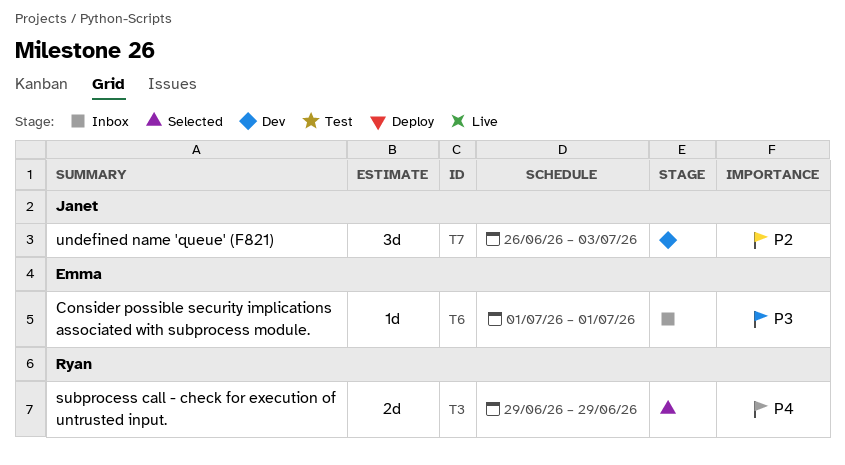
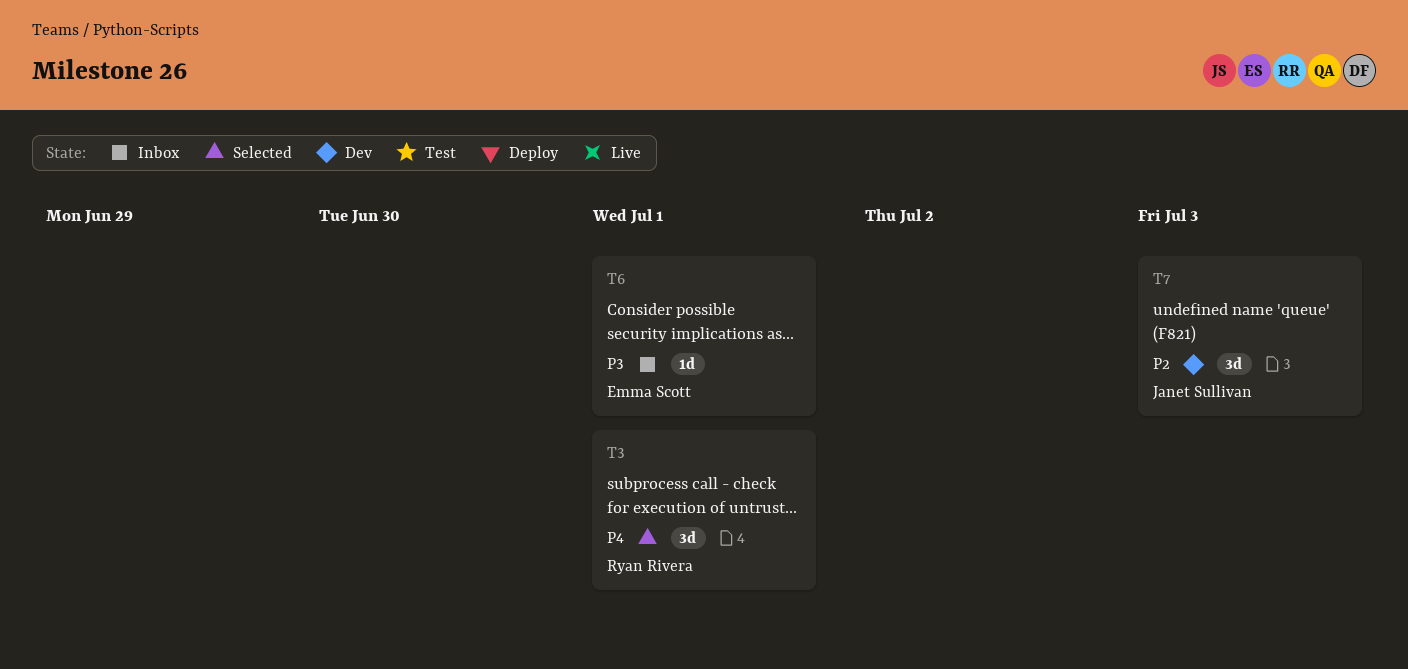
T3, estimate: 2d -> 3d
T3, due: Jun 29 -> Jul 1

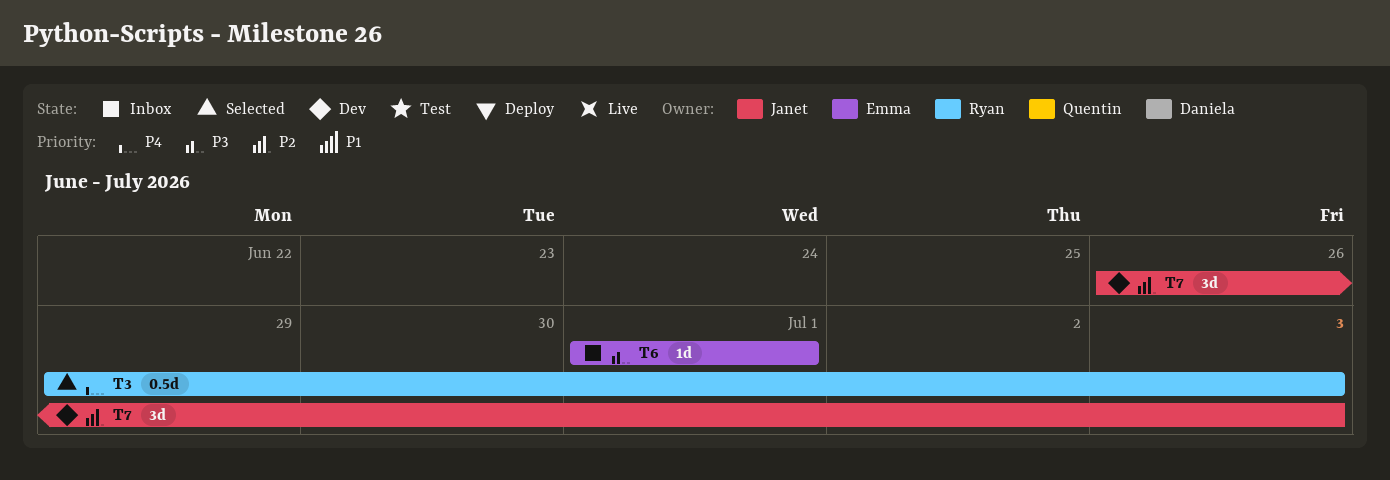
T3, estimate: 3d -> 0.5d
T3, due: Jul 1 -> Jul 3

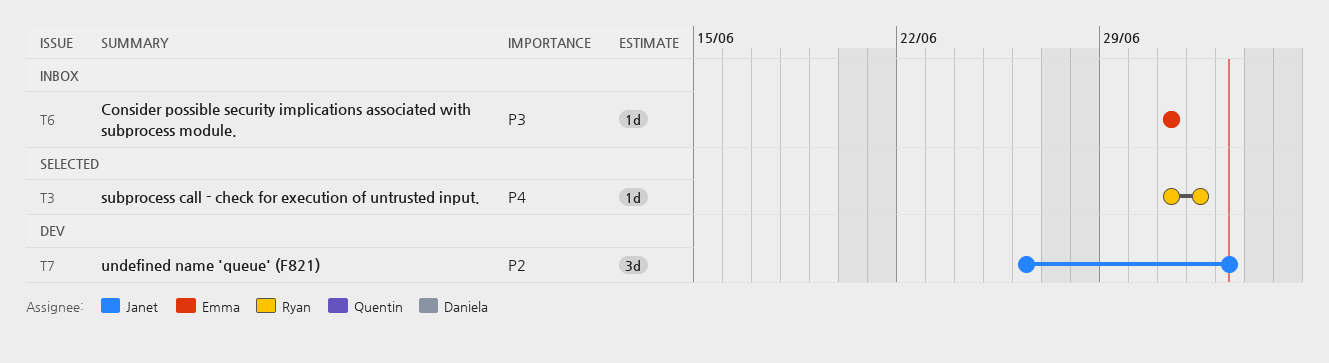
T3, estimate: 0.5d -> 1d
T3, start: Jun 29 -> Jul 1
T3, due: Jul 3 -> Jul 2

